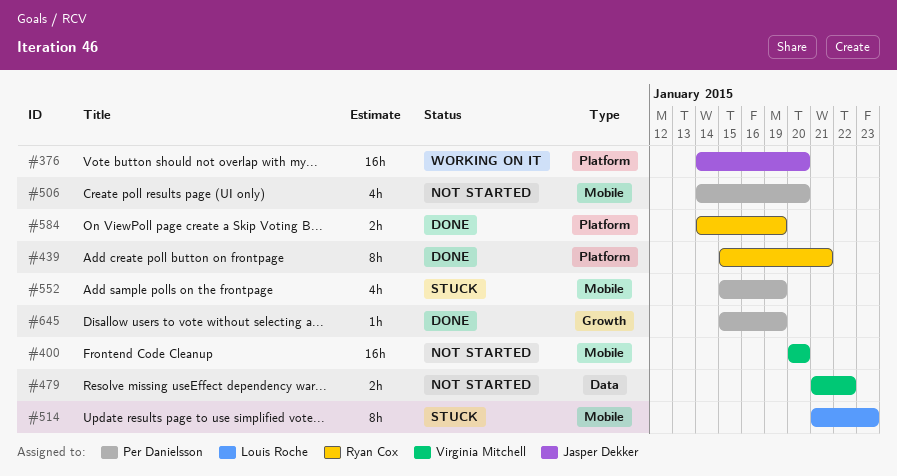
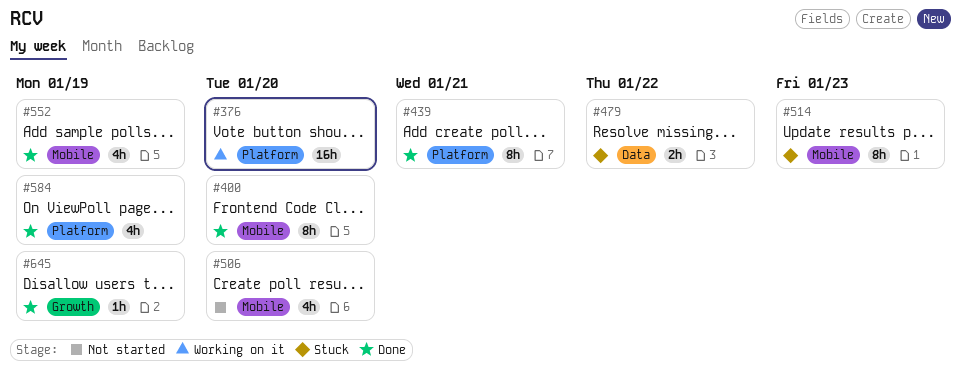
#400, status: Not started -> Done
#400, estimate: 16h -> 8h
#479, status: Not started -> Stuck
#552, status: Stuck -> Done
#584, estimate: 2h -> 4h

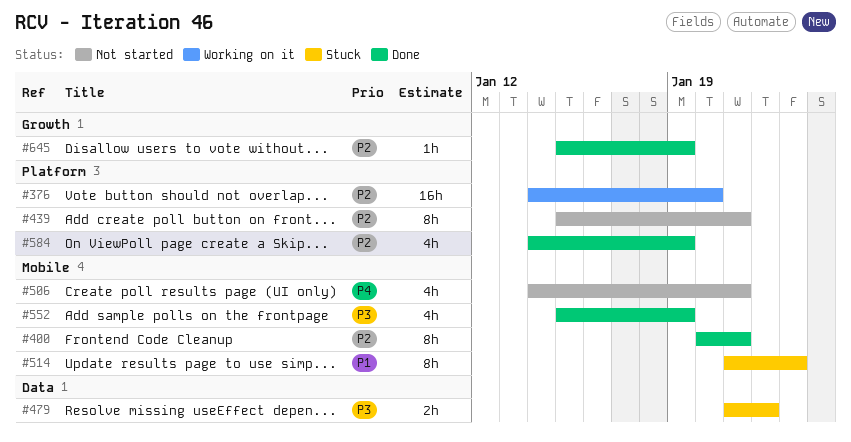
#400, due: Jan 20 -> Jan 21
#439, status: Done -> Not started
#506, due: Jan 20 -> Jan 21

